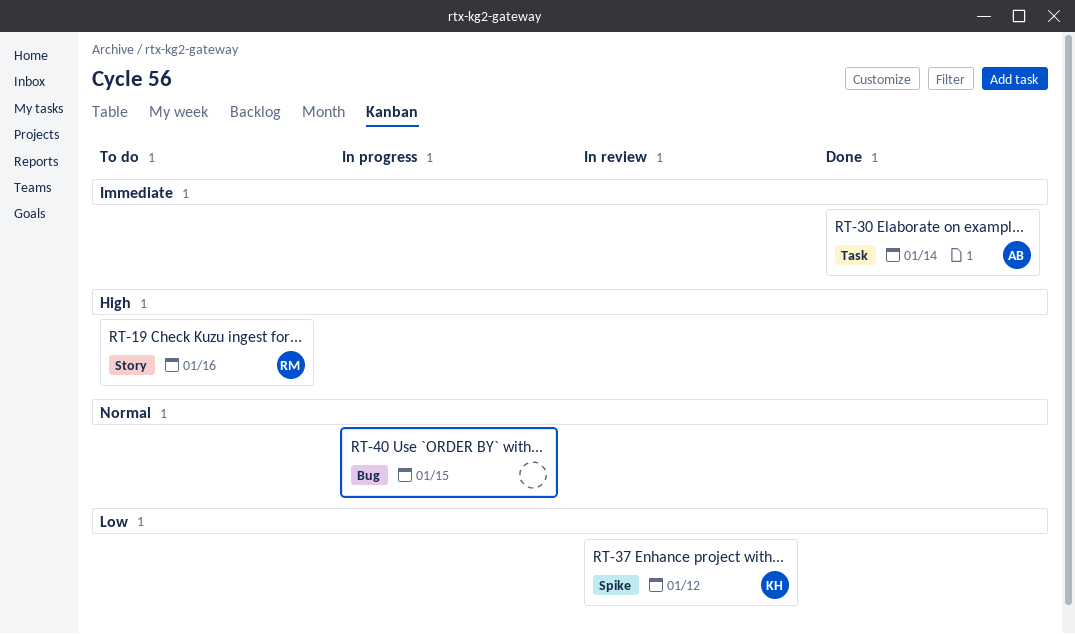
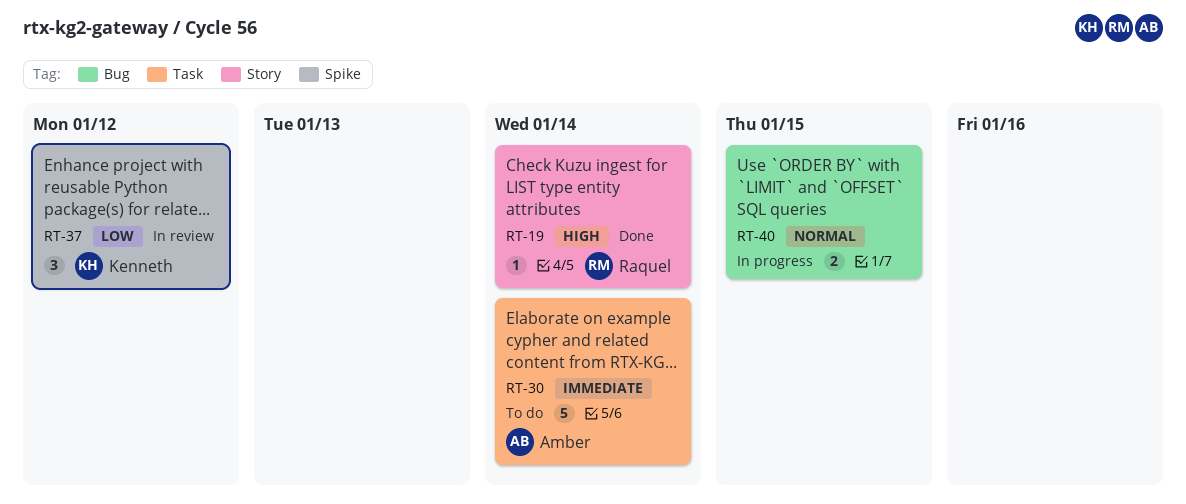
RT-19, status: To do -> Done
RT-19, due: Jan 16 -> Jan 14
RT-30, status: Done -> To do

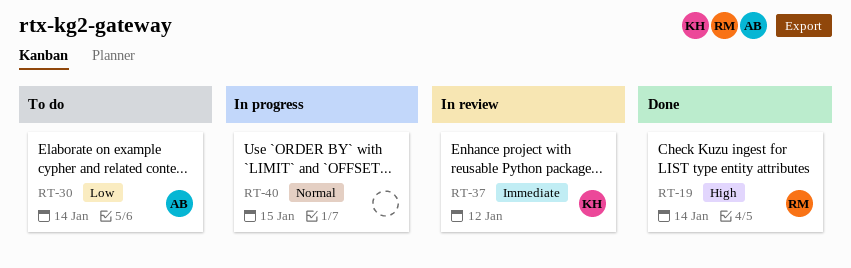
RT-30, priority: Immediate -> Low
RT-37, priority: Low -> Immediate

